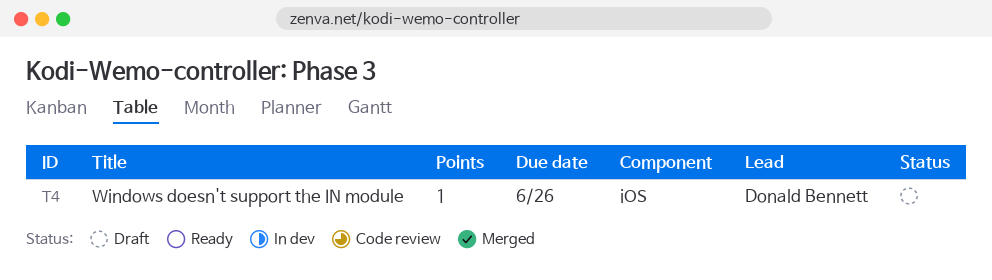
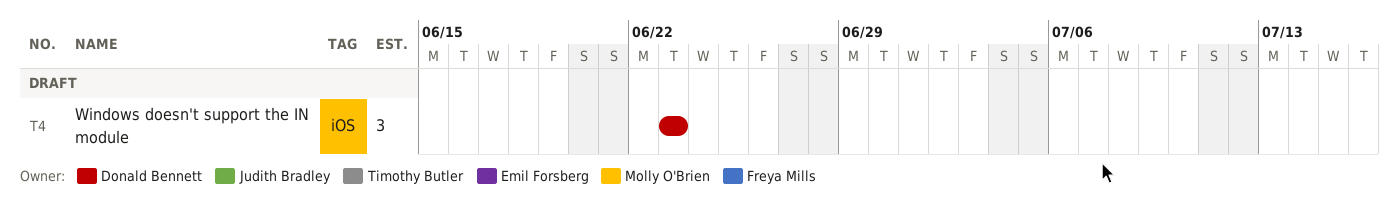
T4, estimate: 1 -> 3
T4, due: Jun 26 -> Jun 23

